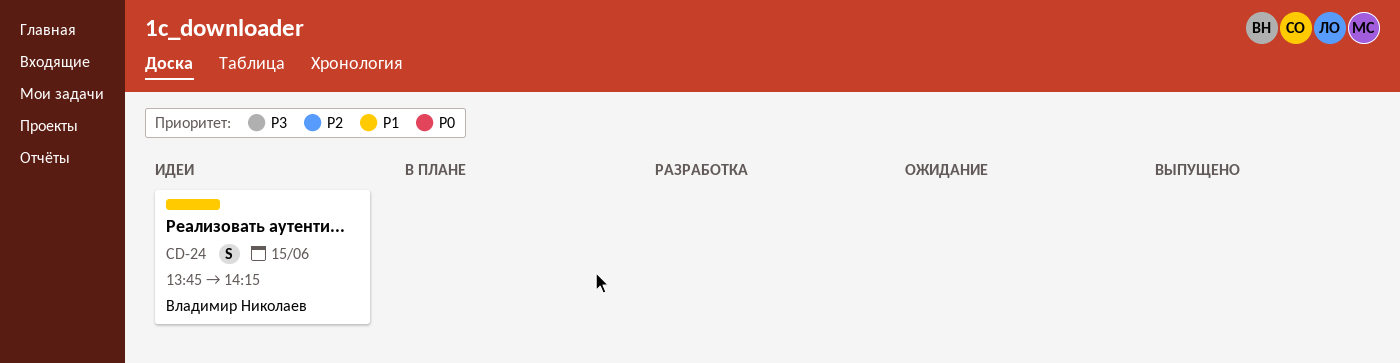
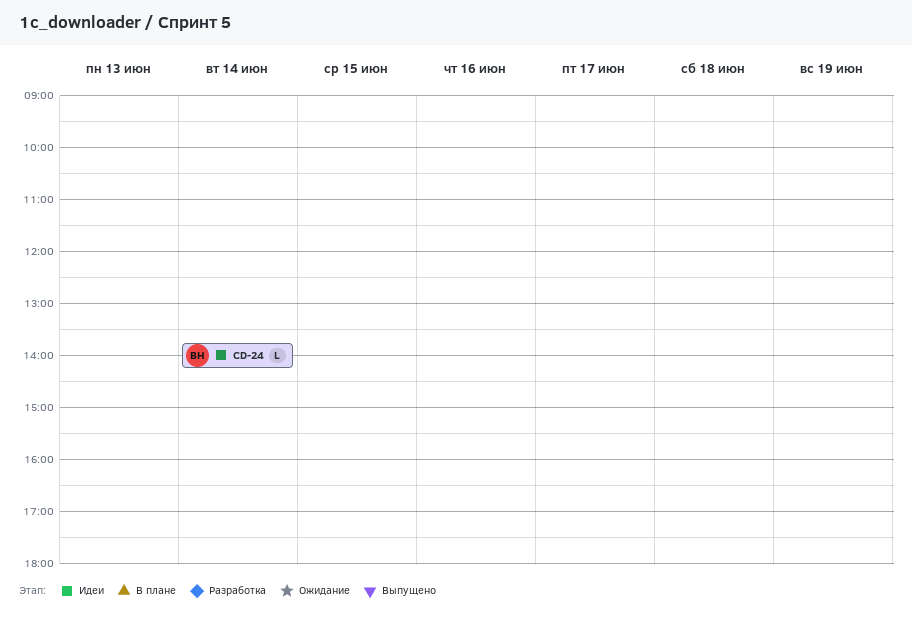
CD-24, estimate: S -> L
CD-24, day: Jun 15 -> Jun 14

